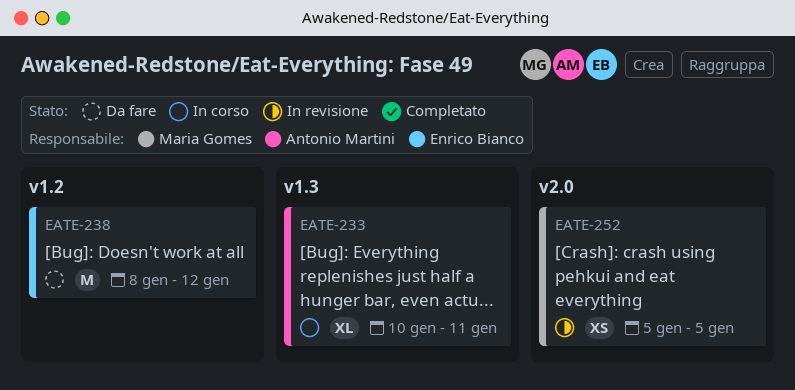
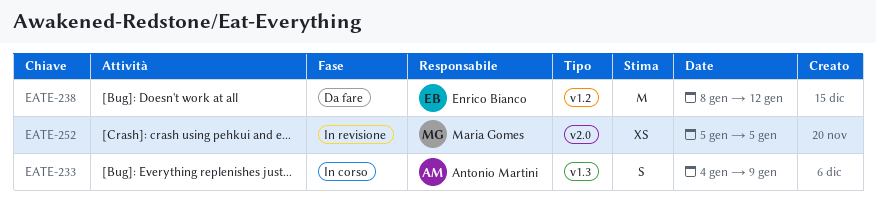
EATE-233, estimate: XL -> S
EATE-233, start: Jan 10 -> Jan 4
EATE-233, due: Jan 11 -> Jan 9

